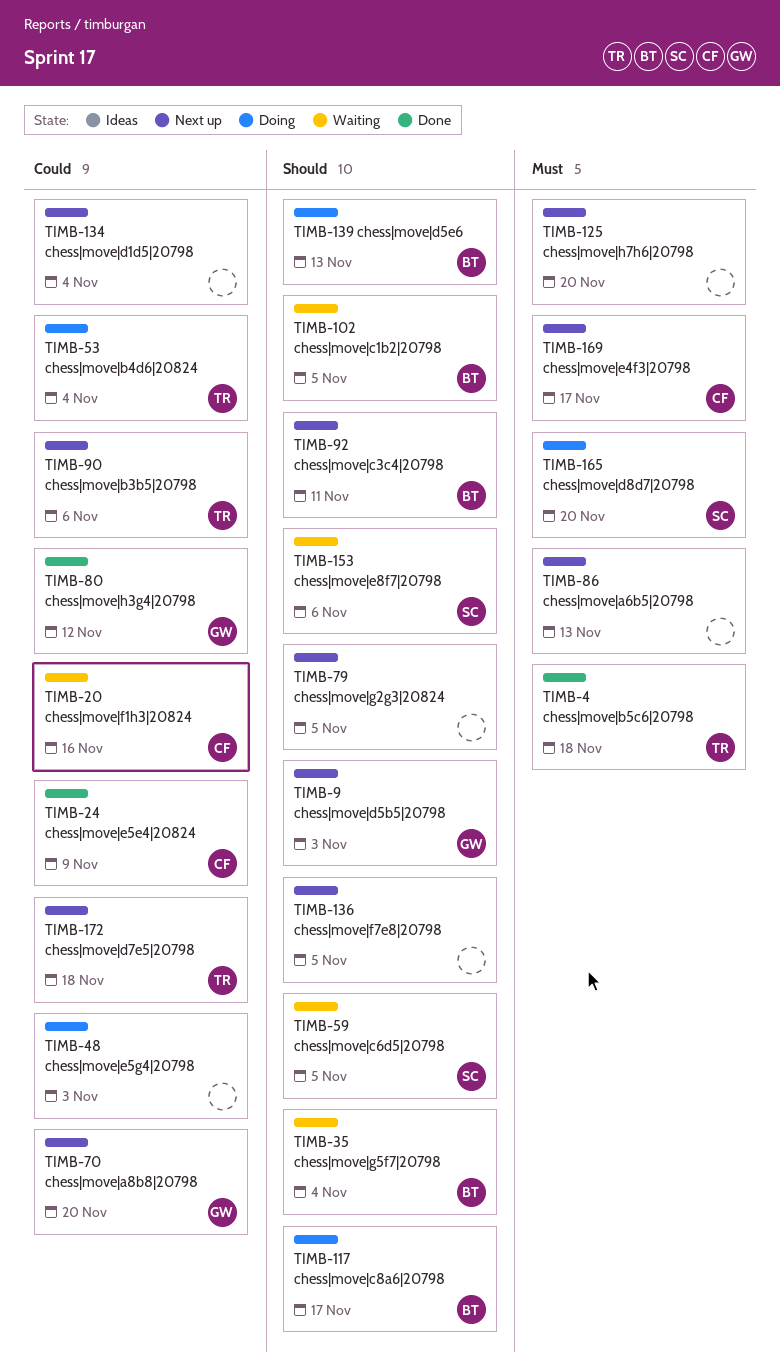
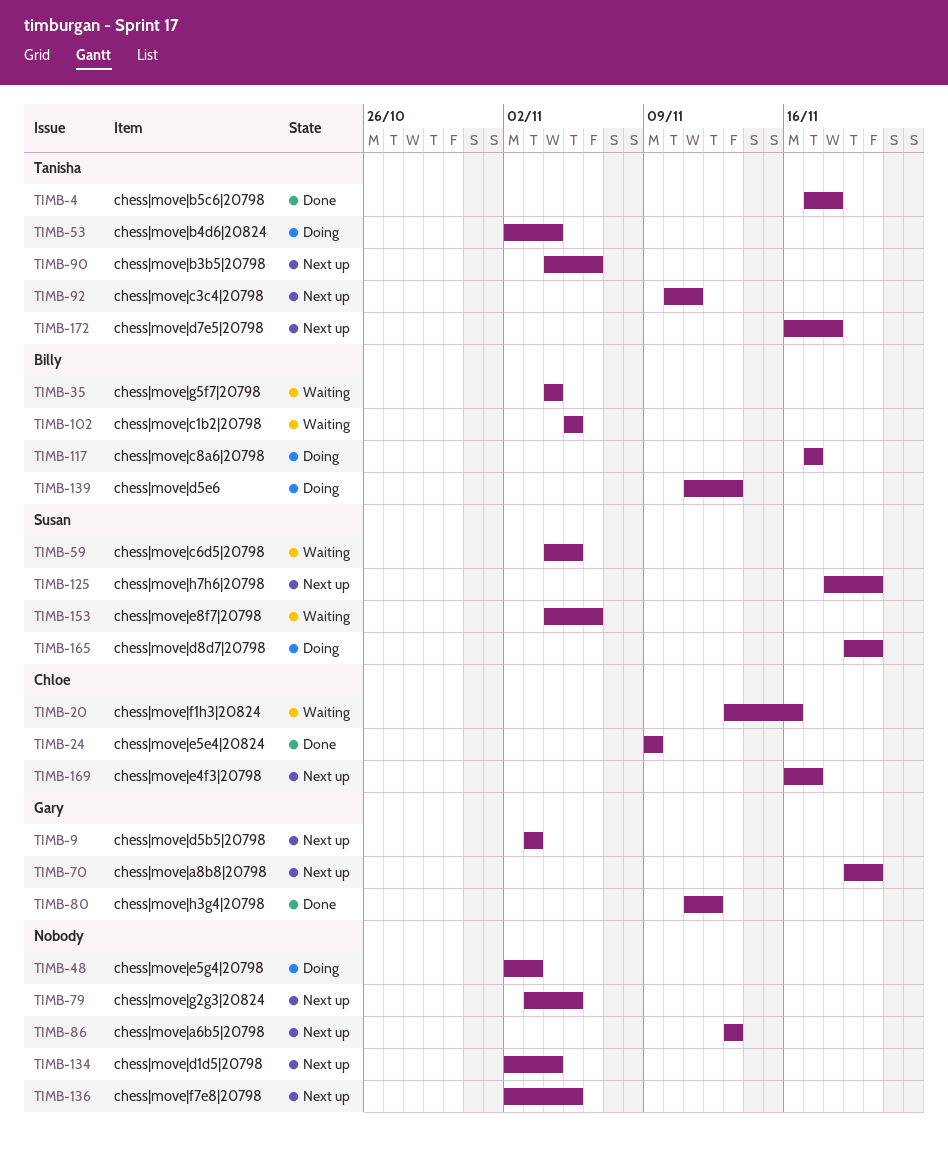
TIMB-92, owner: Billy -> Tanisha
TIMB-125, owner: none -> Susan

